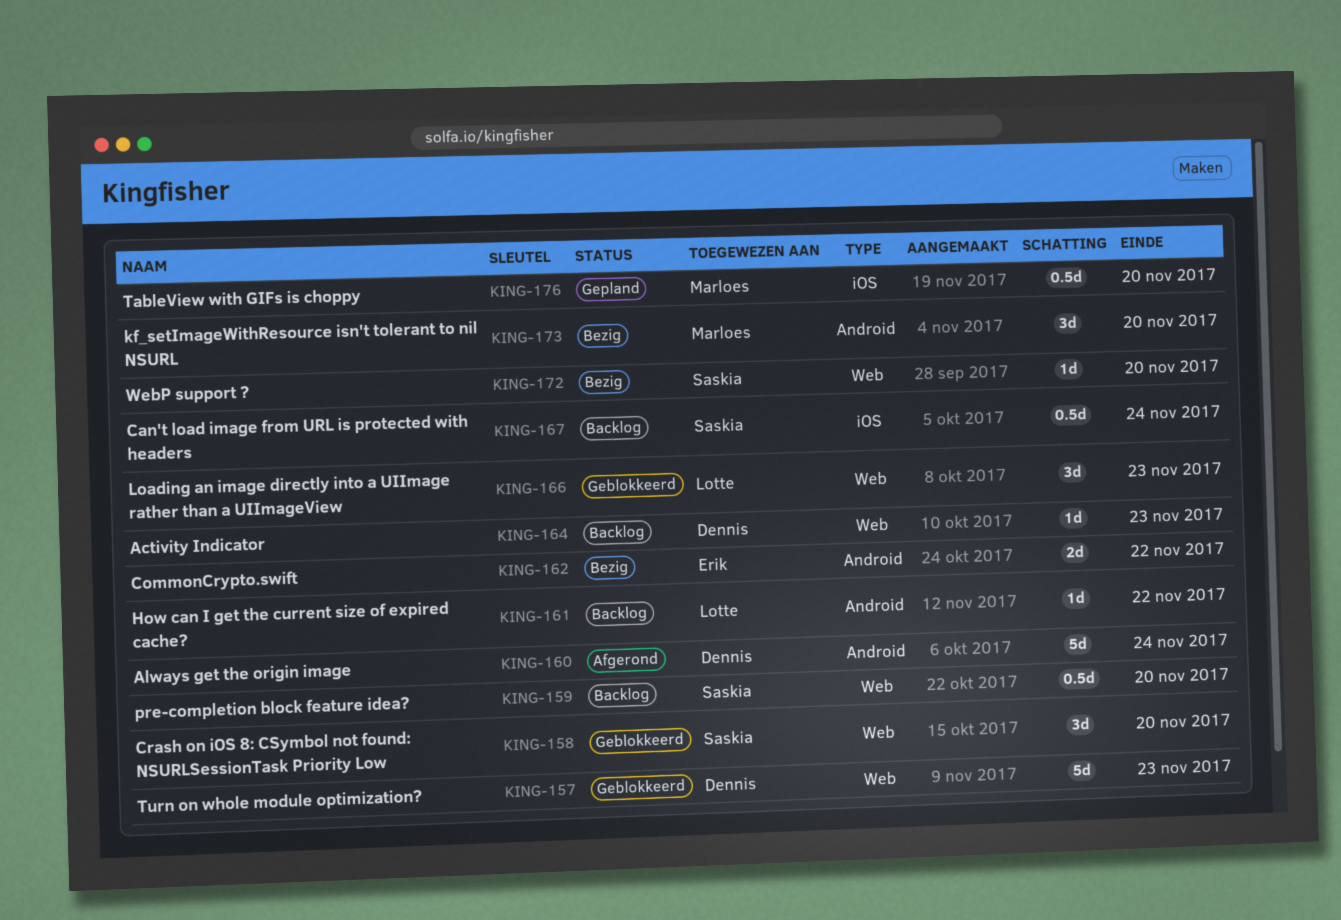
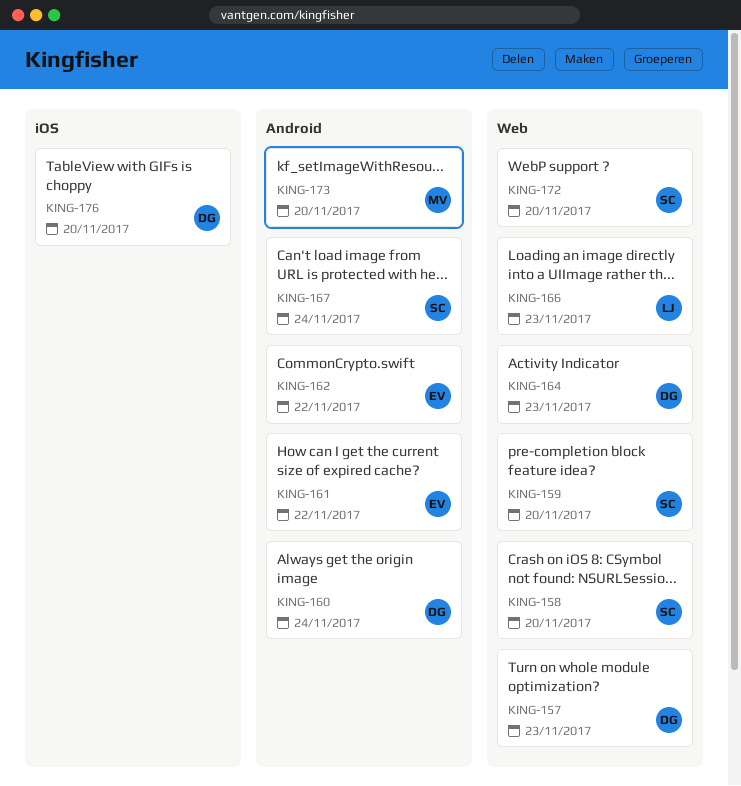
KING-161, owner: Lotte -> Erik
KING-167, label: iOS -> Android
KING-176, owner: Marloes -> Dennis

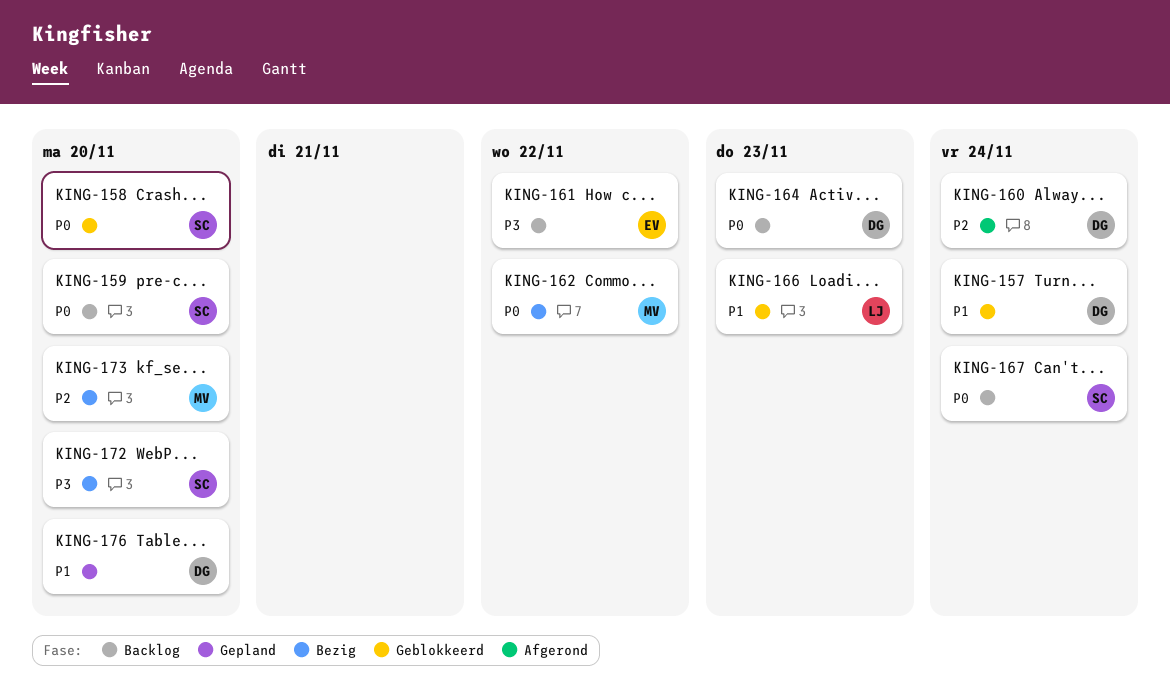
KING-157, due: Nov 23 -> Nov 24
KING-162, owner: EV -> MV

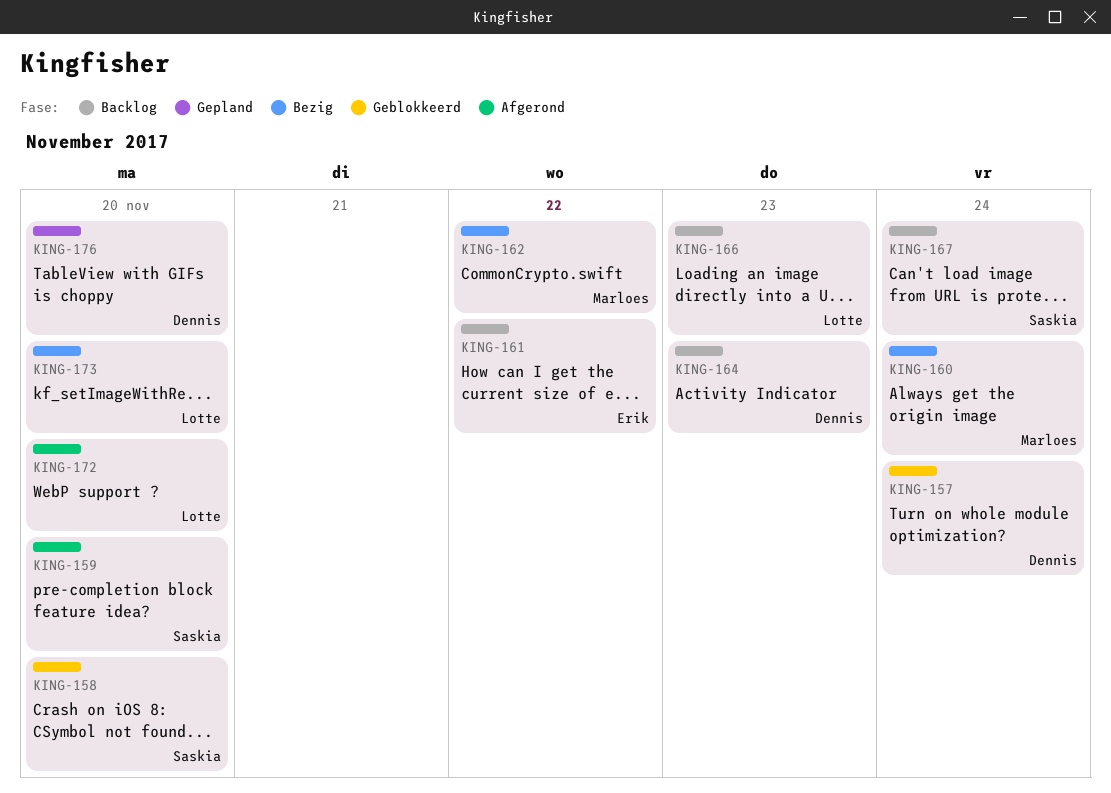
KING-159, status: Backlog -> Afgerond
KING-160, status: Afgerond -> Bezig
KING-160, owner: Dennis -> Marloes
KING-166, status: Geblokkeerd -> Backlog
KING-172, status: Bezig -> Afgerond
KING-172, owner: Saskia -> Lotte
KING-173, owner: Marloes -> Lotte

